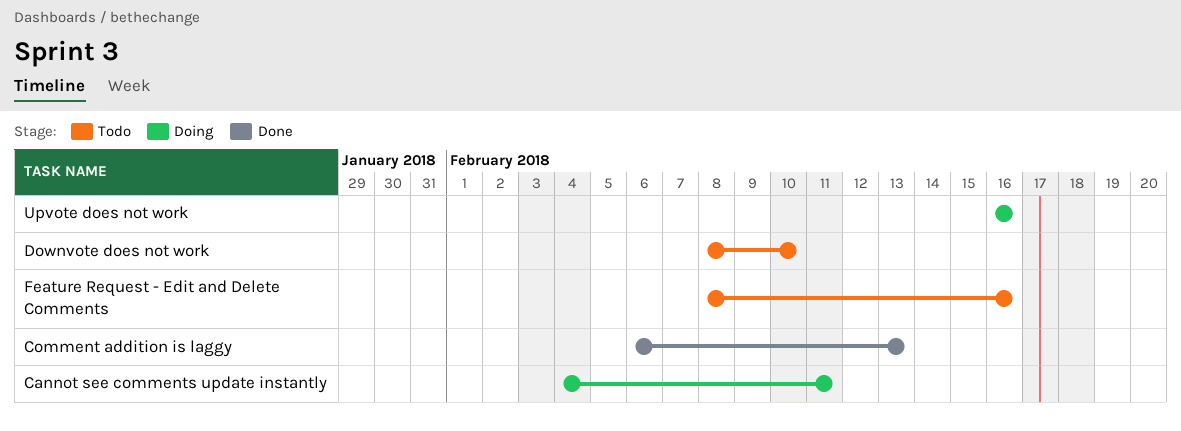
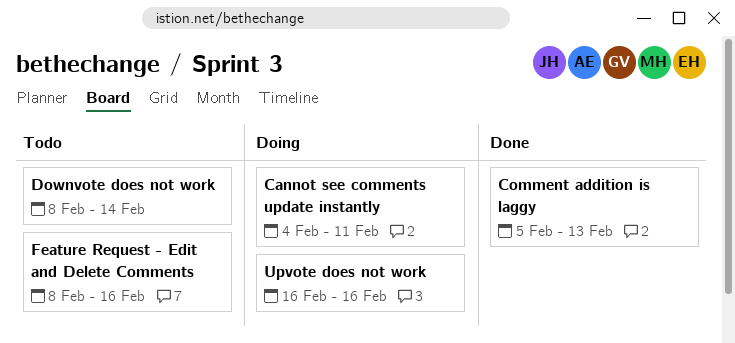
Comment addition is laggy, start: Feb 6 -> Feb 5
Downvote does not work, due: Feb 10 -> Feb 14

